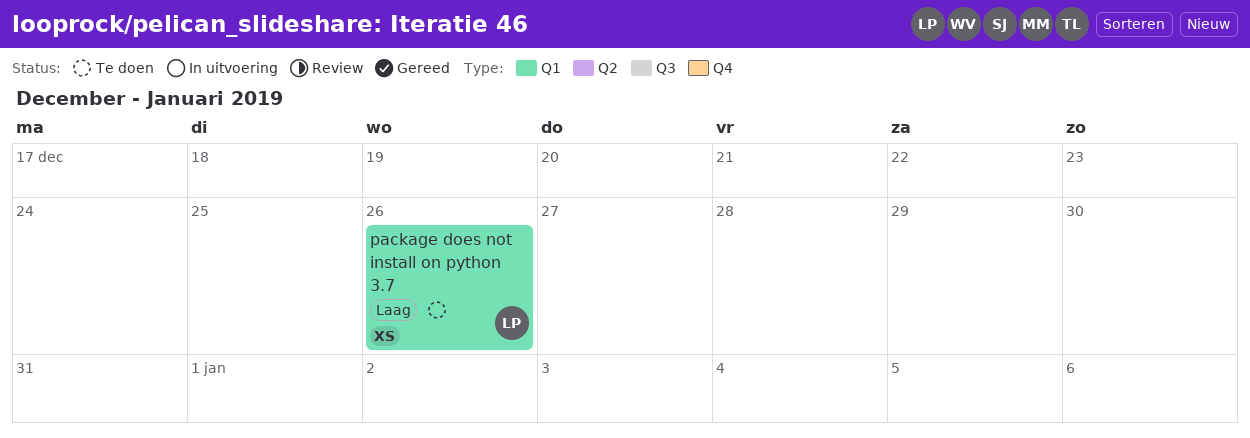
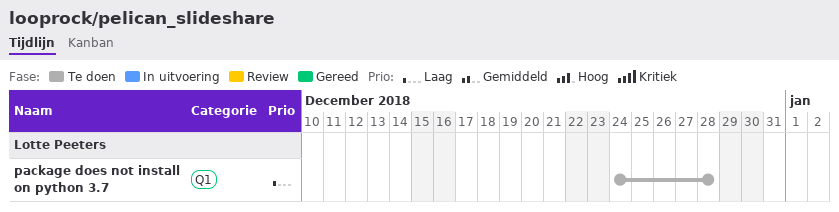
package does not install on python 3.7, due: Dec 26 -> Dec 28

